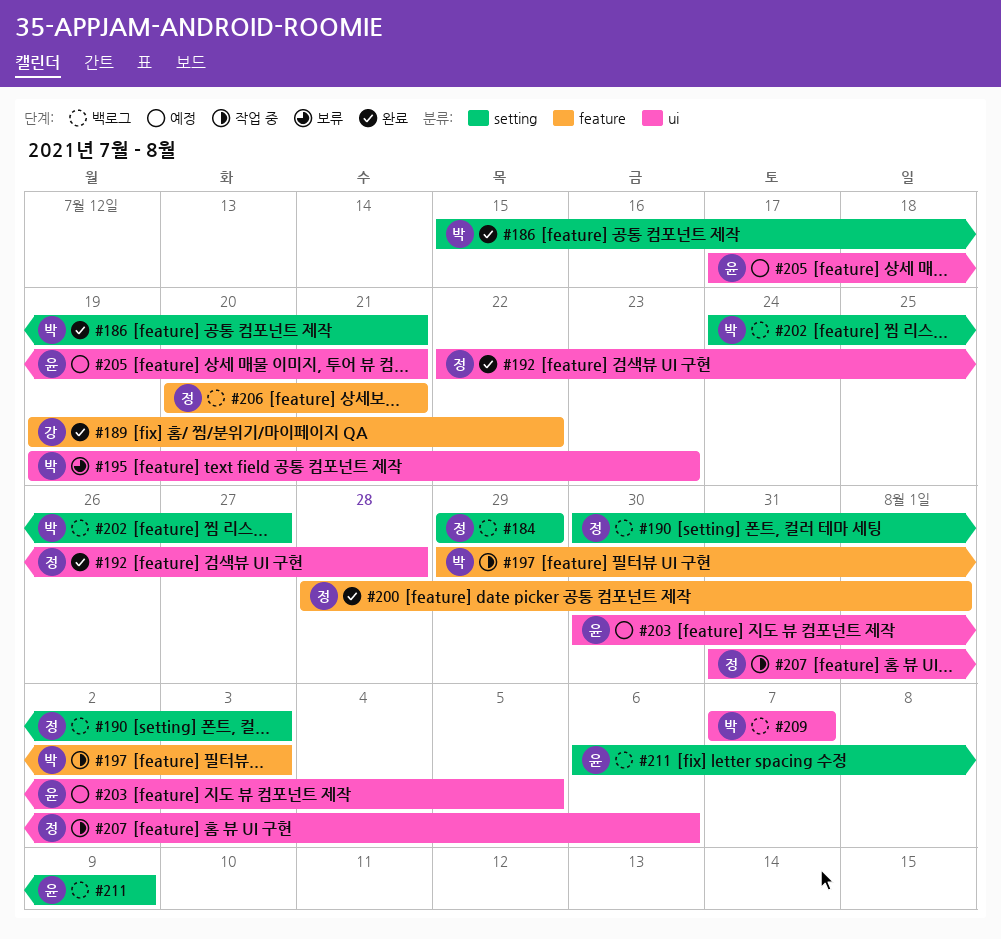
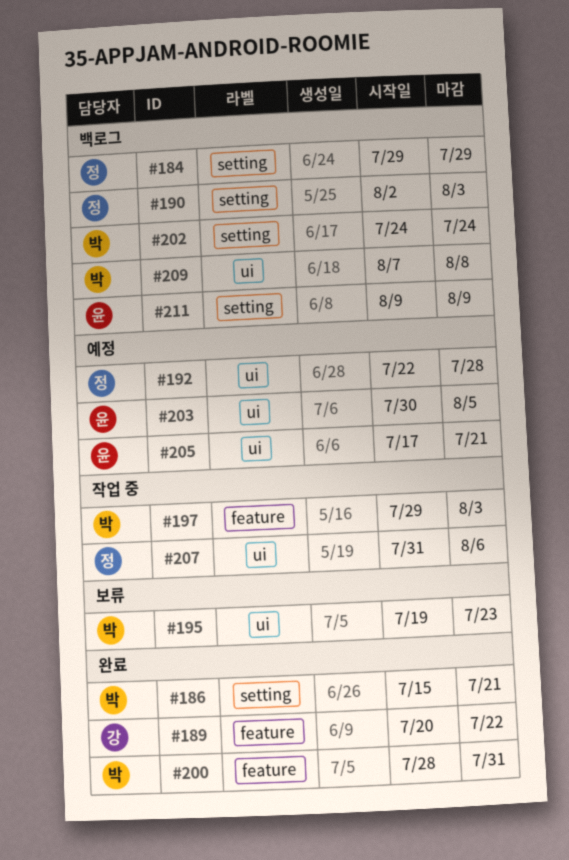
#189, start: Jul 19 -> Jul 20
#190, start: Jul 30 -> Aug 2
#192, status: 완료 -> 예정
#200, owner: 정 -> 박
#200, due: Aug 1 -> Jul 31
#202, due: Jul 27 -> Jul 24
#206: present -> none
#209, due: Aug 7 -> Aug 8
#211, start: Aug 6 -> Aug 9

